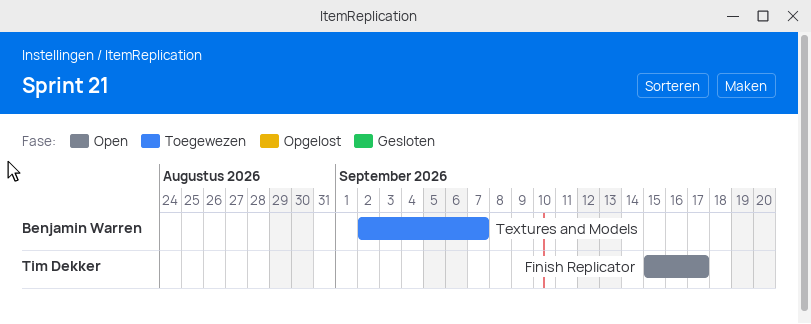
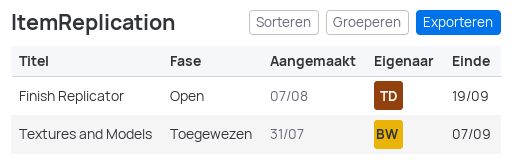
Finish Replicator, due: Sep 17 -> Sep 19

